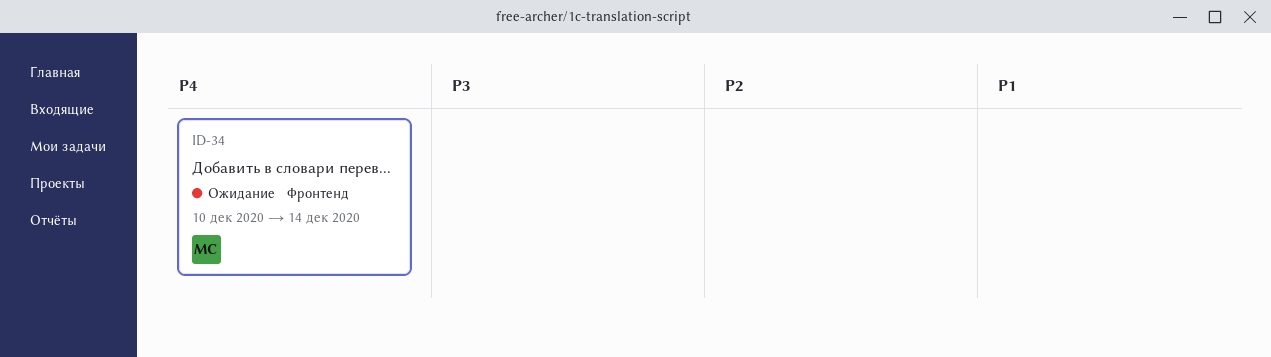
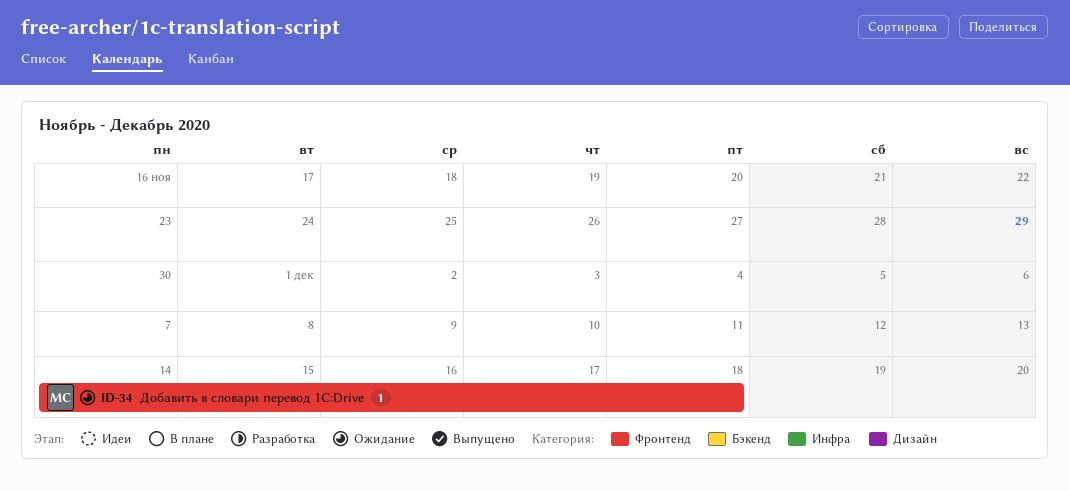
ID-34, start: Dec 10 -> Dec 14
ID-34, due: Dec 14 -> Dec 18

